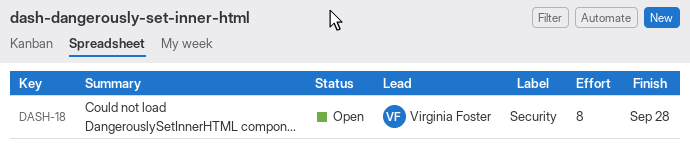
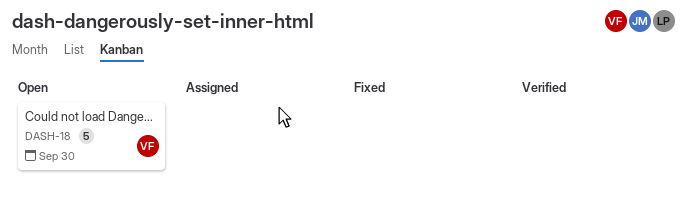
DASH-18, estimate: 8 -> 5
DASH-18, due: Sep 28 -> Sep 30

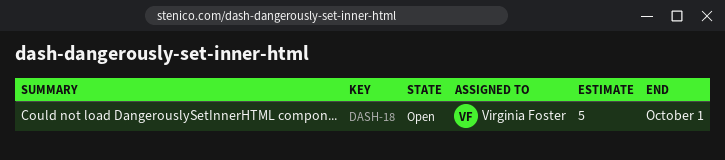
DASH-18, due: Sep 30 -> Oct 1

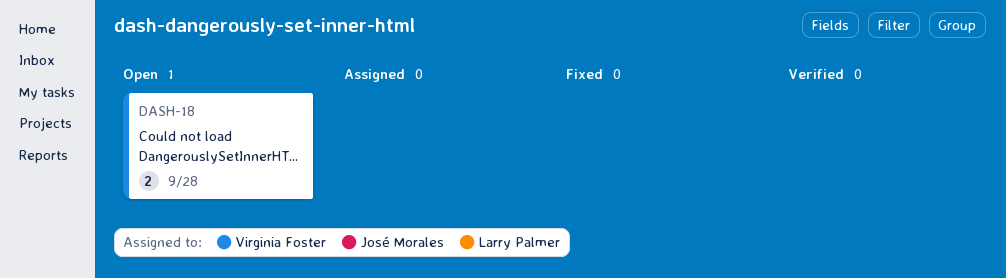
DASH-18, estimate: 5 -> 2
DASH-18, due: Oct 1 -> Sep 28

